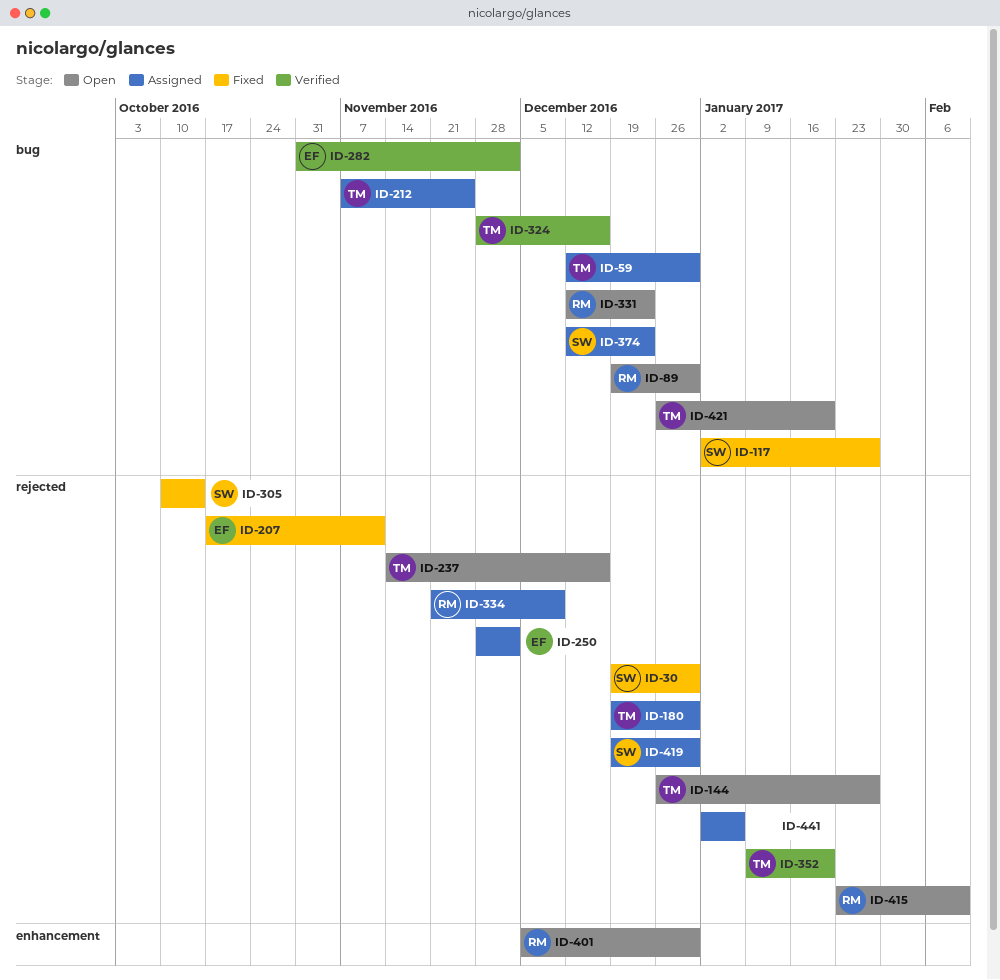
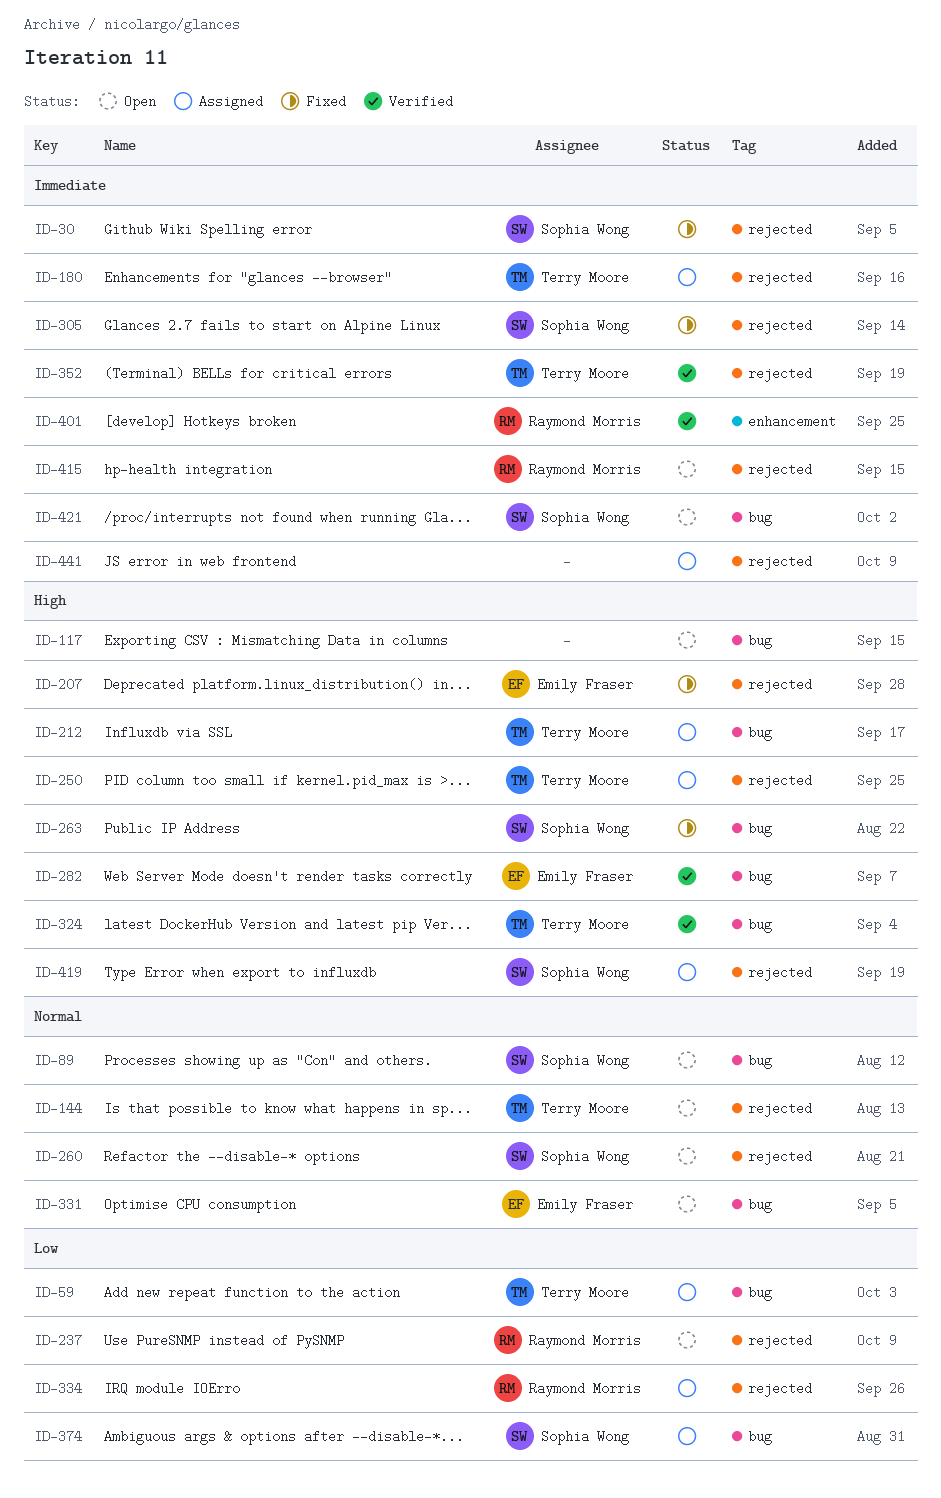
ID-89, owner: Raymond Morris -> Sophia Wong
ID-117, status: Fixed -> Open
ID-117, owner: Sophia Wong -> none
ID-237, owner: Terry Moore -> Raymond Morris
ID-250, owner: Emily Fraser -> Terry Moore
ID-260: none -> present
ID-263: none -> present
ID-331, owner: Raymond Morris -> Emily Fraser
ID-401, status: Open -> Verified
ID-421, owner: Terry Moore -> Sophia Wong

